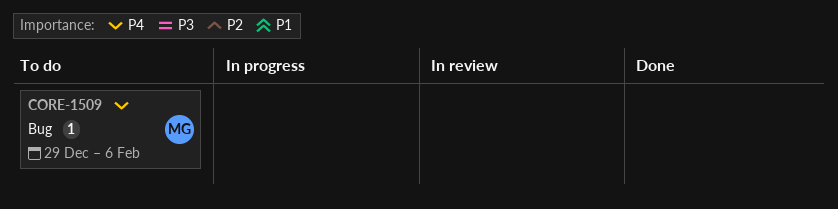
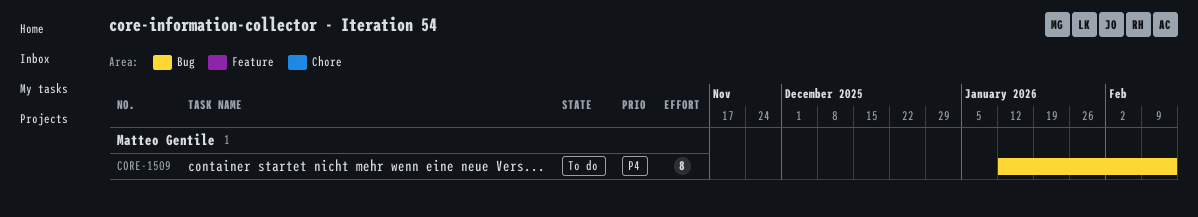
CORE-1509, estimate: 1 -> 8
CORE-1509, start: Dec 29 -> Jan 12
CORE-1509, due: Feb 6 -> Feb 13

